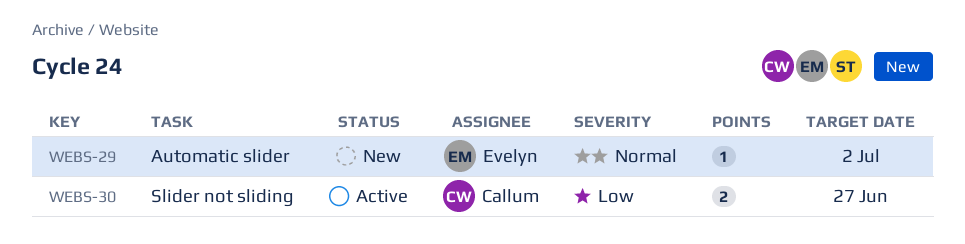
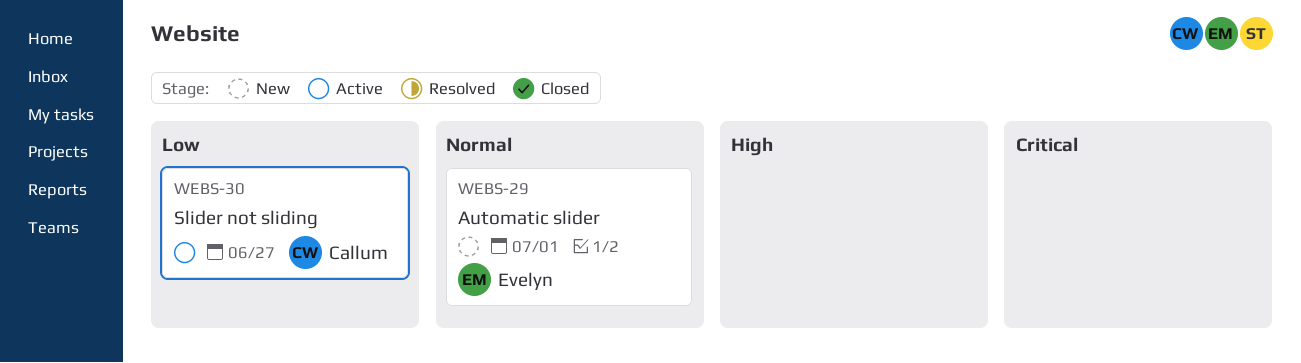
WEBS-29, due: Jul 2 -> Jul 1

